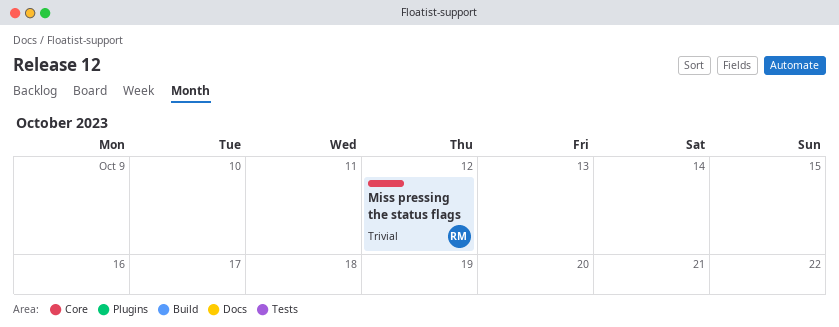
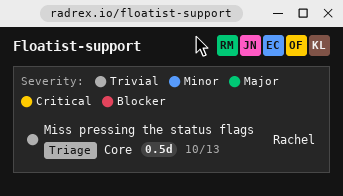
Miss pressing the status flags, due: Oct 12 -> Oct 13

